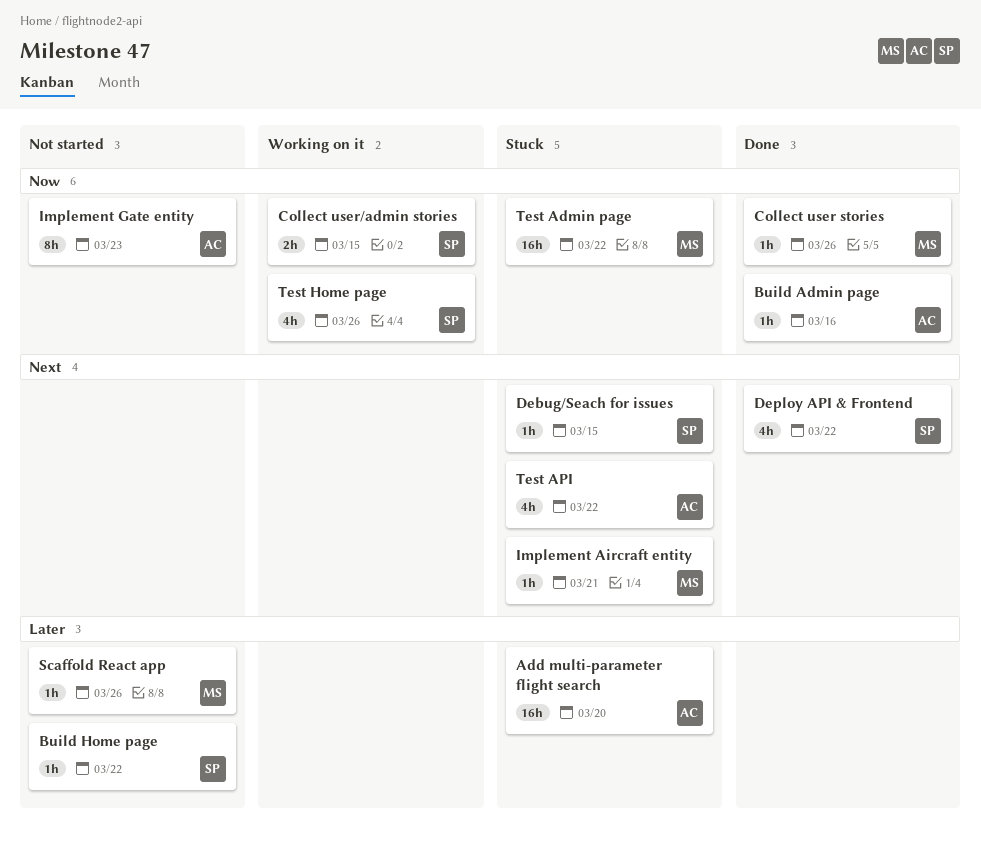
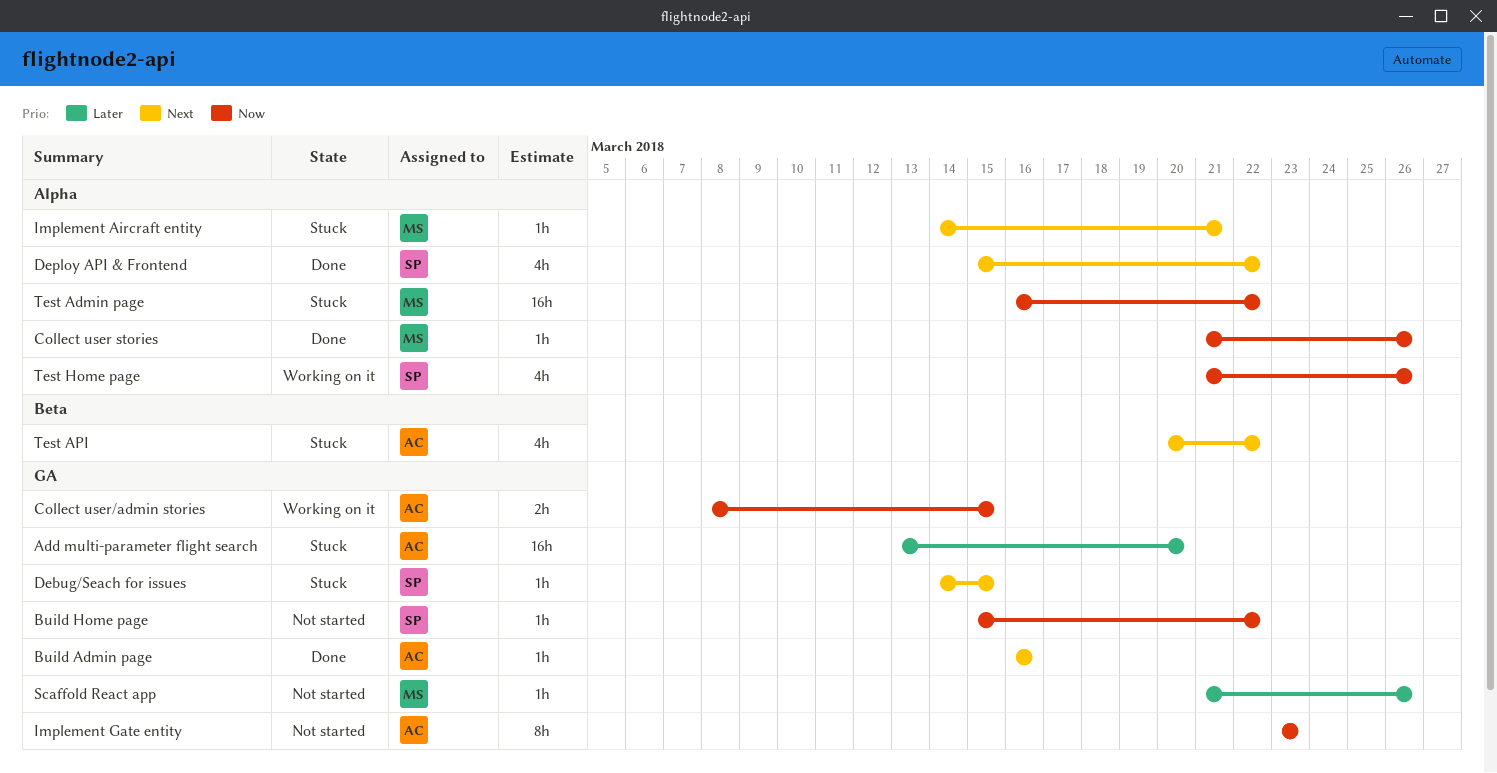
Build Admin page, priority: Now -> Next
Build Home page, priority: Later -> Now
Collect user/admin stories, owner: SP -> AC

